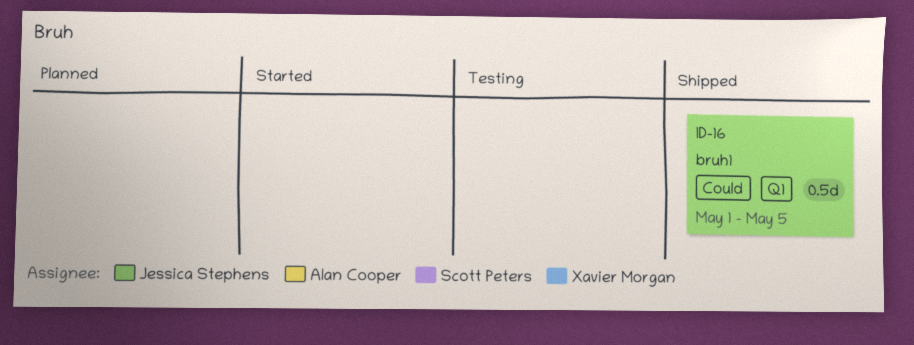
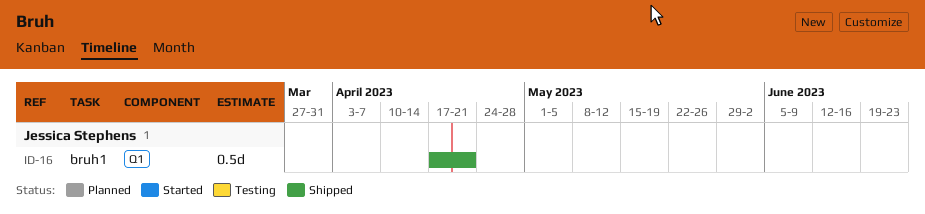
ID-16, start: May 1 -> Apr 17
ID-16, due: May 5 -> Apr 21

